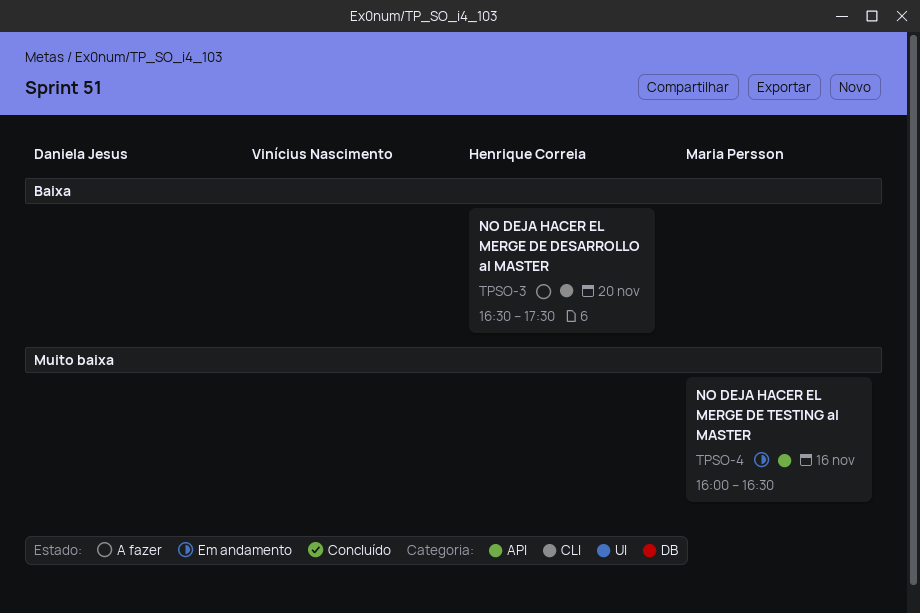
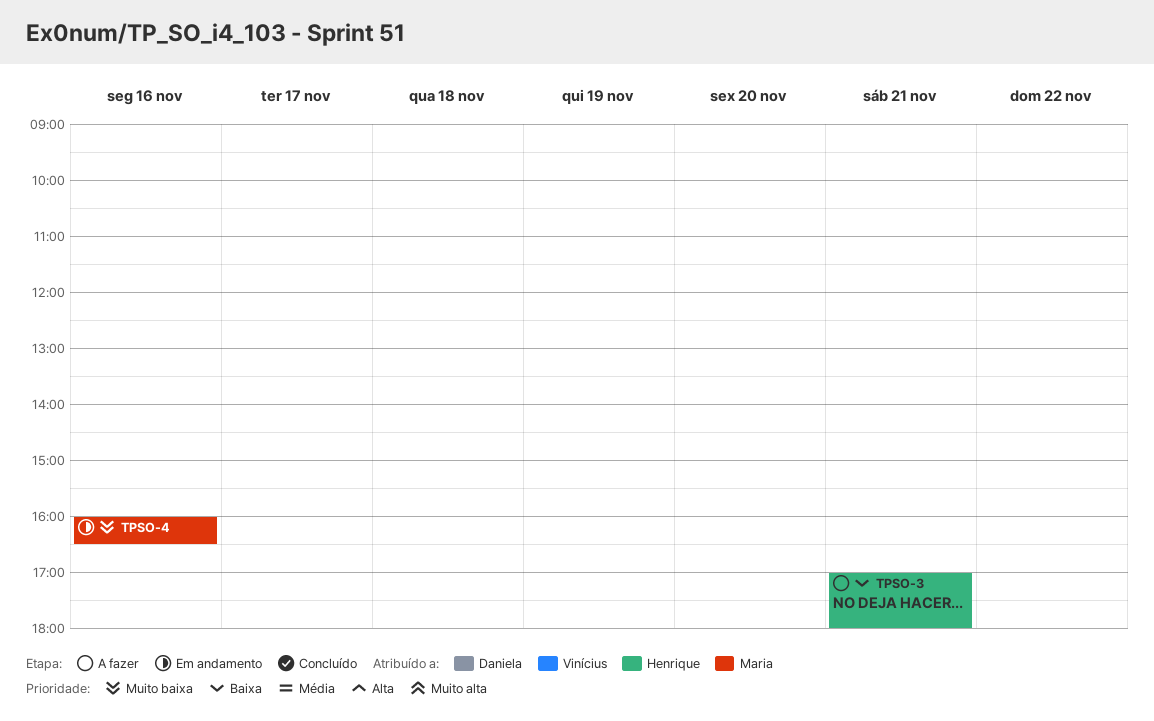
TPSO-3, day: Nov 20 -> Nov 21
TPSO-3, begins: 16:30 -> 17:00
TPSO-3, ends: 17:30 -> 18:00

